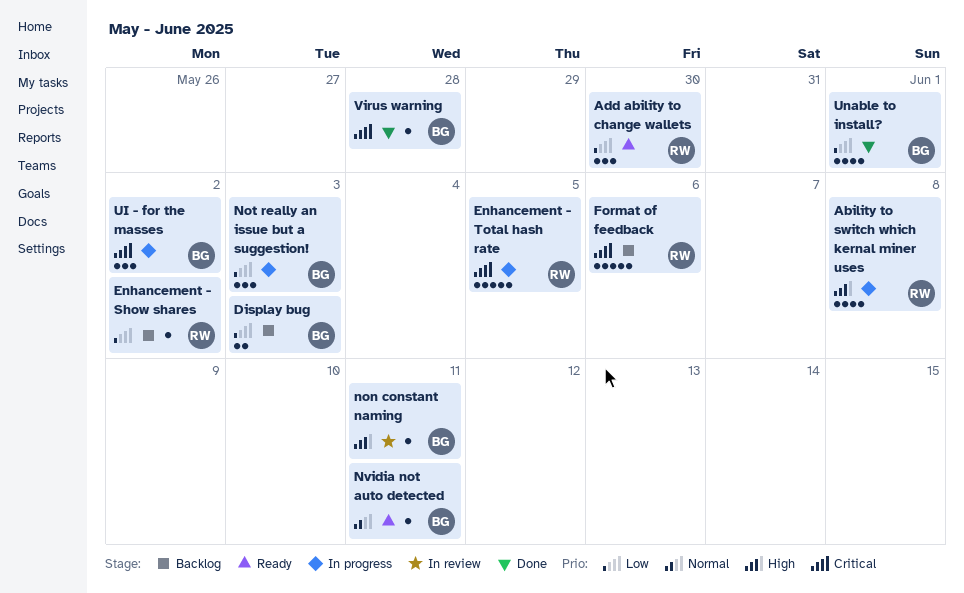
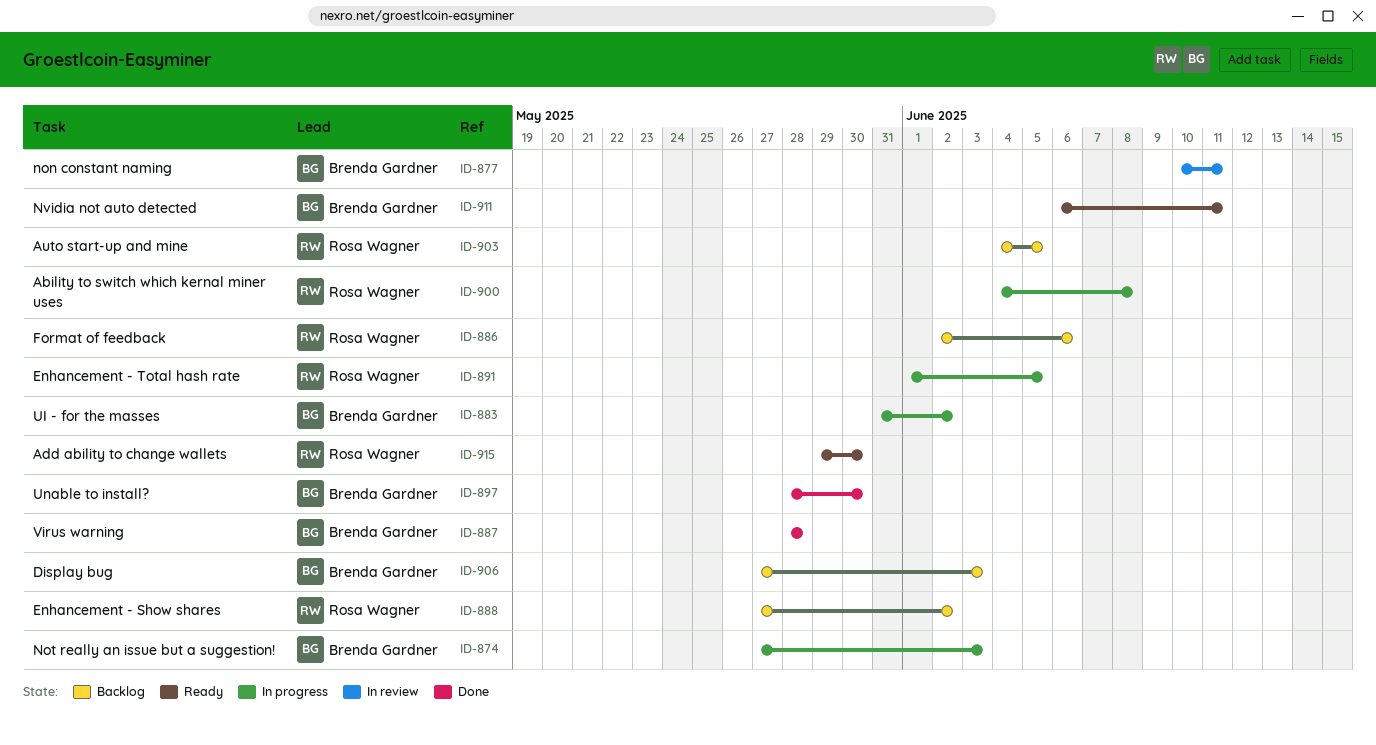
Auto start-up and mine: none -> present
Unable to install?, due: Jun 1 -> May 30

